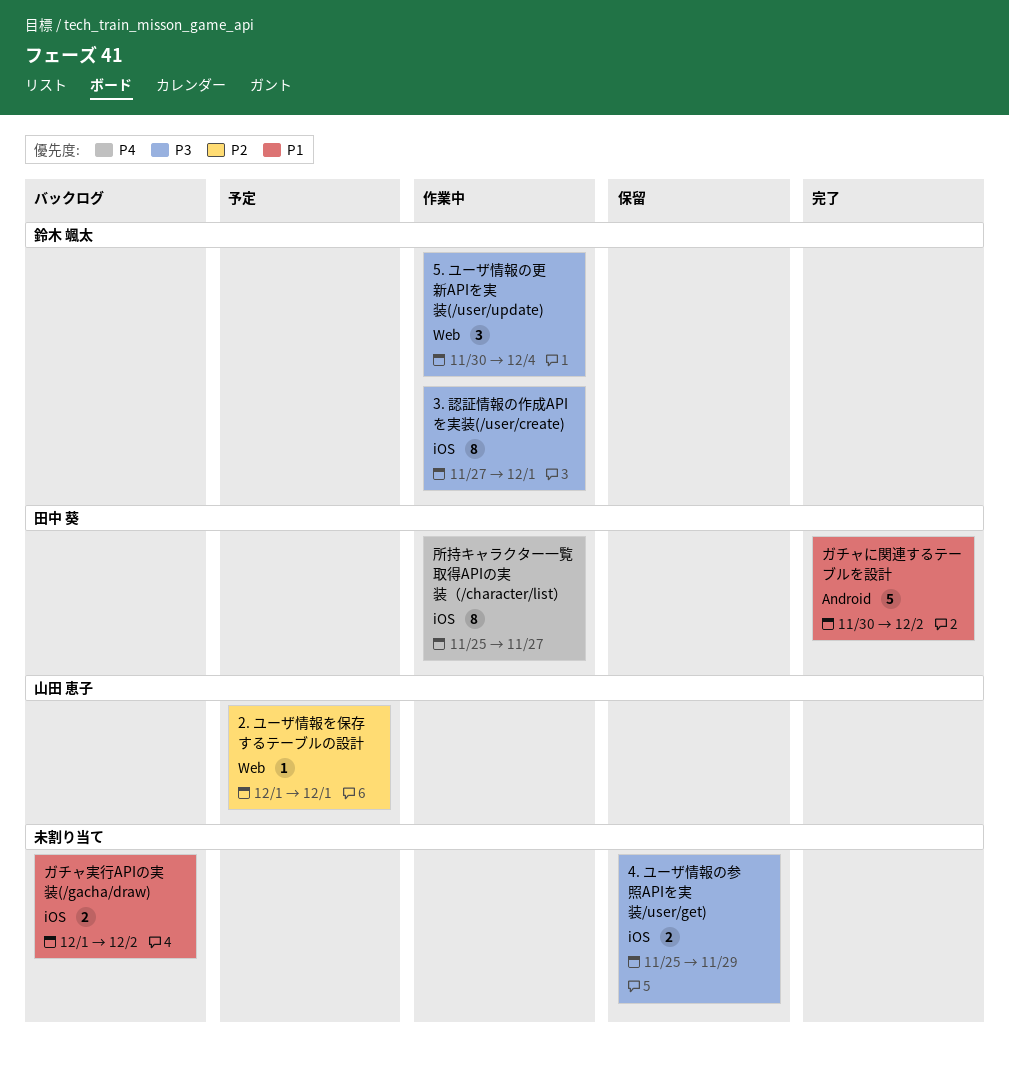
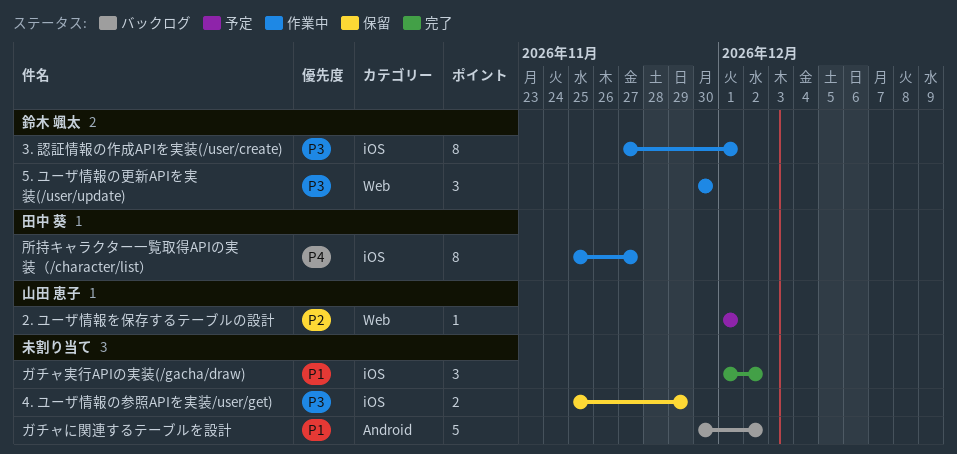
5. ユーザ情報の更新APIを実装(/user/update), due: Dec 4 -> Nov 30
ガチャに関連するテーブルを設計, status: 完了 -> バックログ
ガチャに関連するテーブルを設計, owner: 田中 葵 -> none
ガチャ実行APIの実装(/gacha/draw), status: バックログ -> 完了
ガチャ実行APIの実装(/gacha/draw), estimate: 2 -> 3

